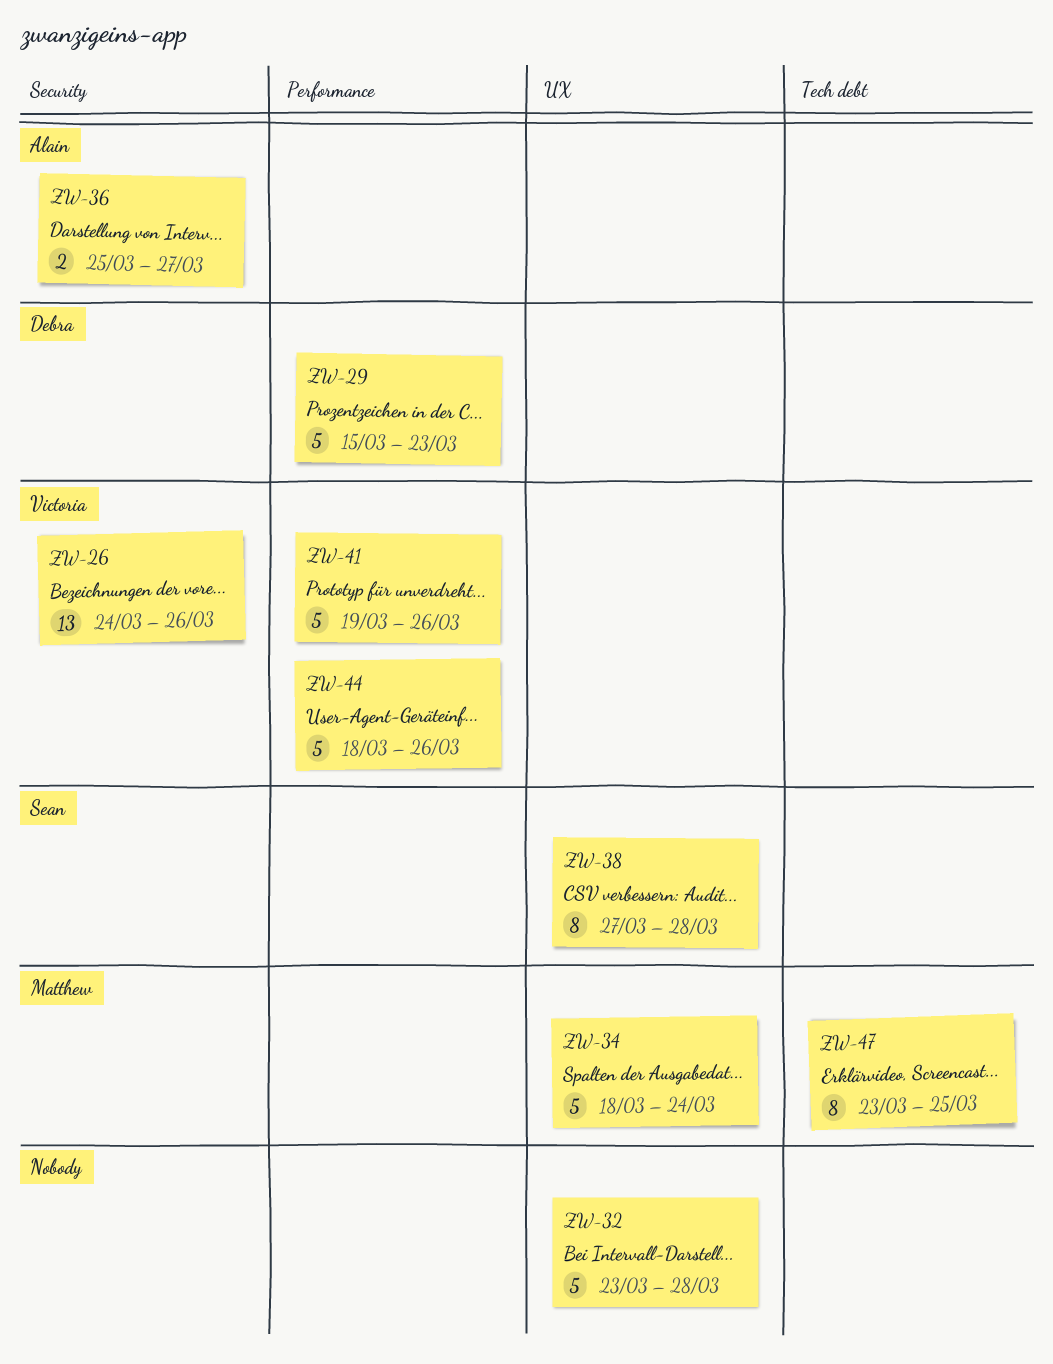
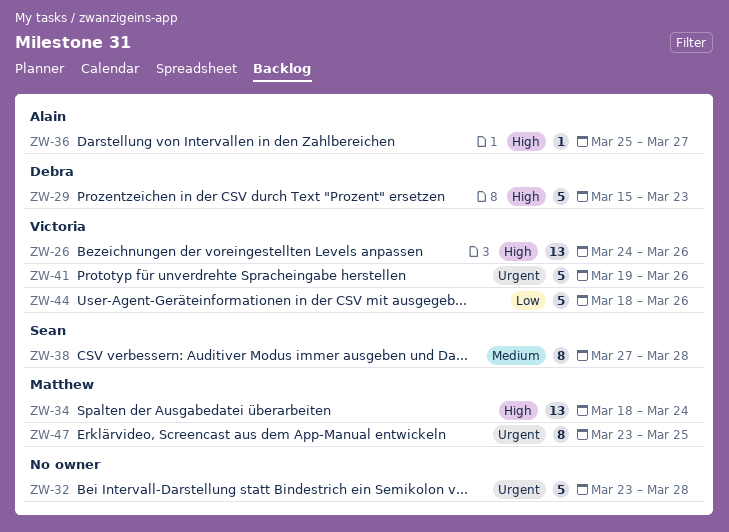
ZW-34, estimate: 5 -> 13
ZW-36, estimate: 2 -> 1

